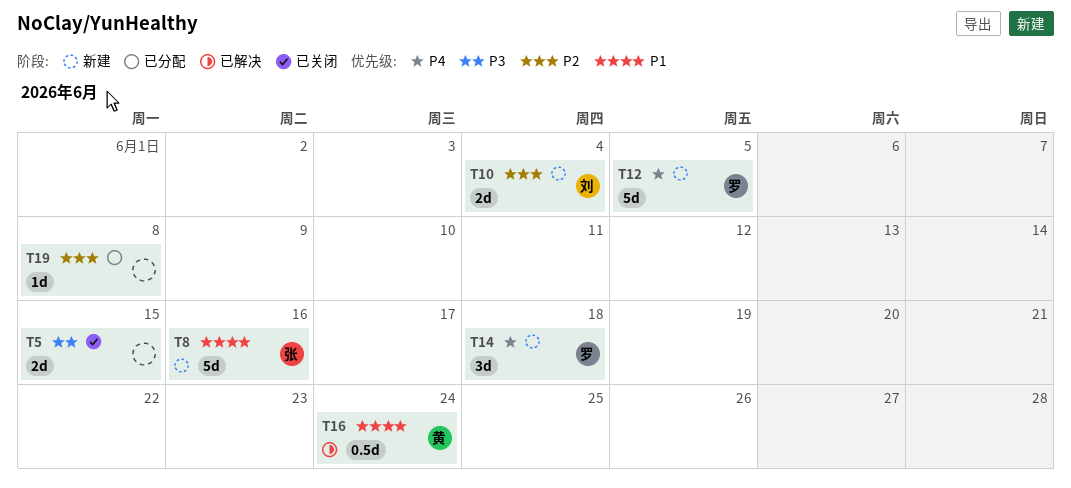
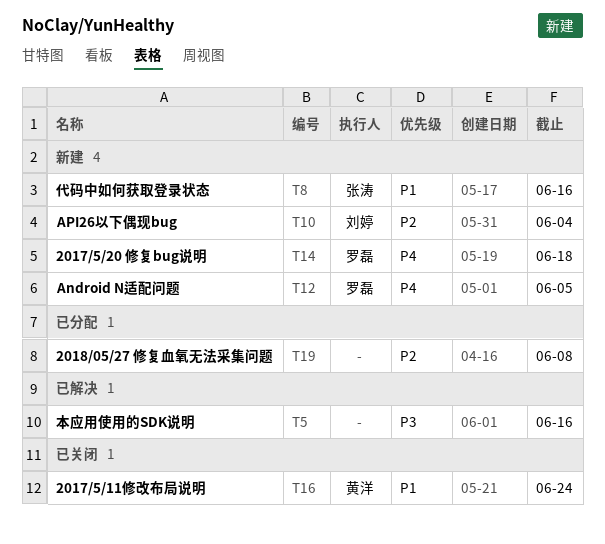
T5, status: 已关闭 -> 已解决
T5, due: Jun 15 -> Jun 16
T16, status: 已解决 -> 已关闭

